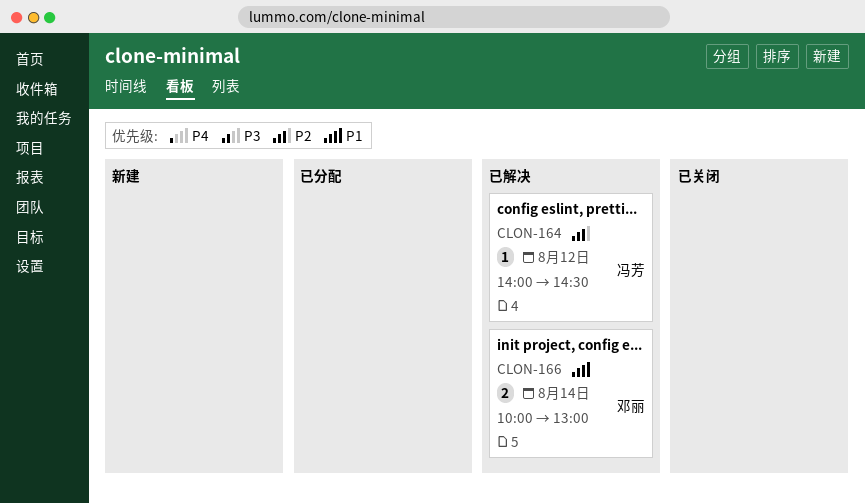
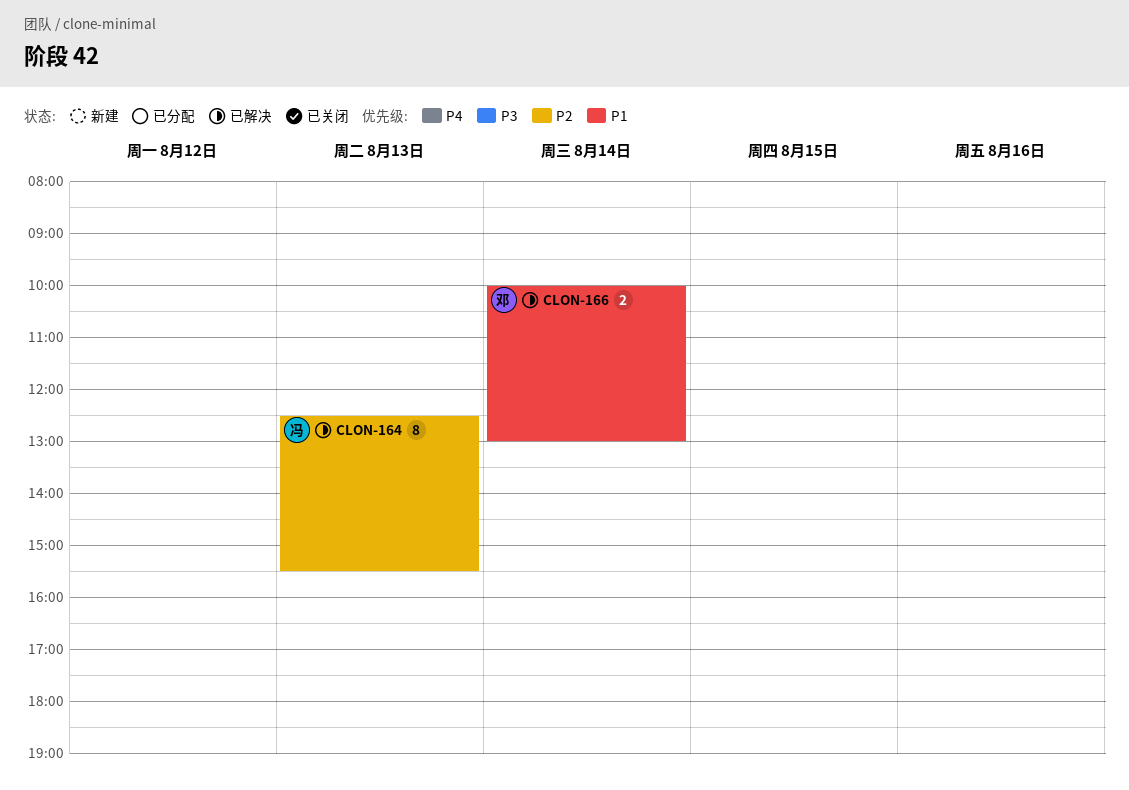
CLON-164, estimate: 1 -> 8
CLON-164, day: Aug 12 -> Aug 13
CLON-164, begins: 14:00 -> 12:30
CLON-164, ends: 14:30 -> 15:30

